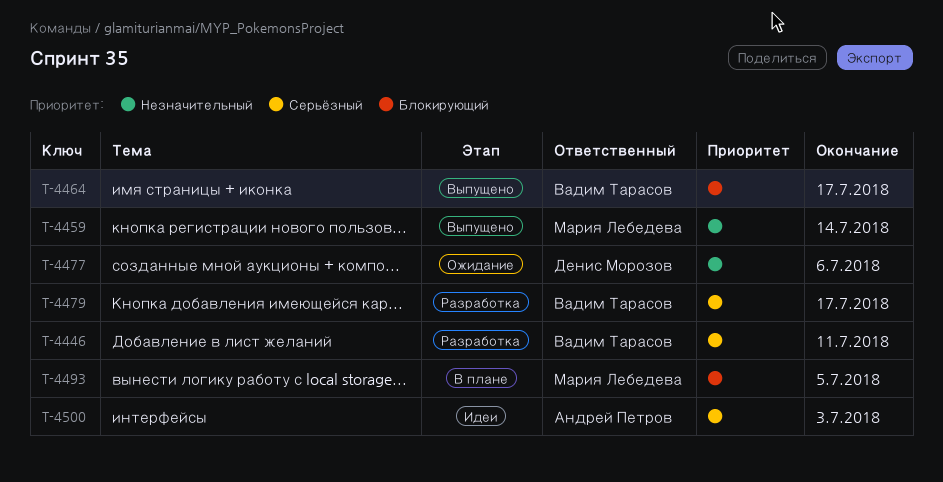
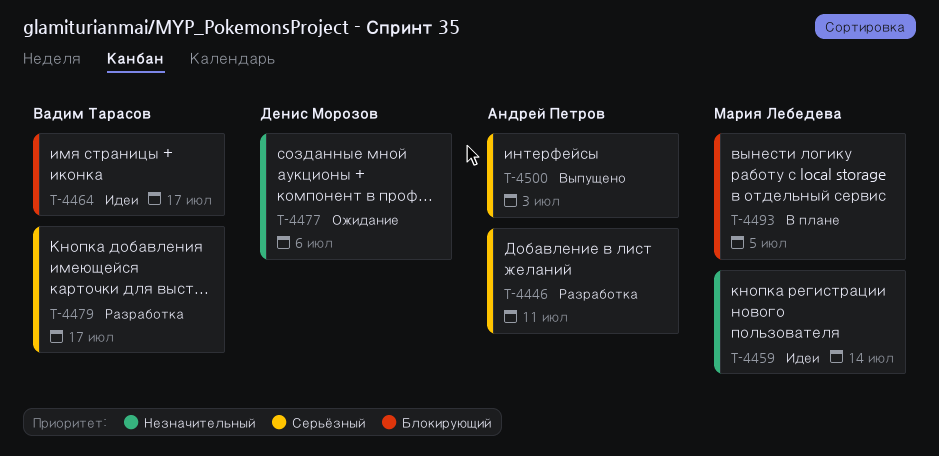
T-4446, owner: Вадим Тарасов -> Андрей Петров
T-4459, status: Выпущено -> Идеи
T-4464, status: Выпущено -> Идеи
T-4500, status: Идеи -> Выпущено

